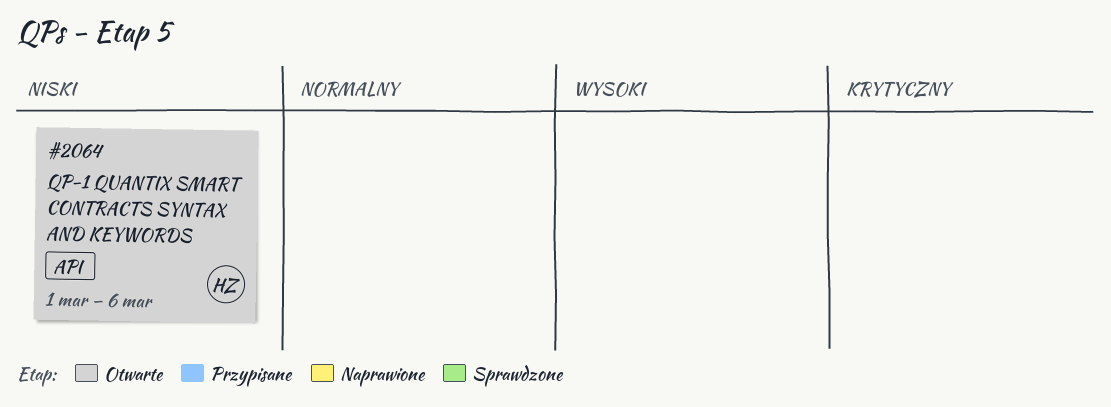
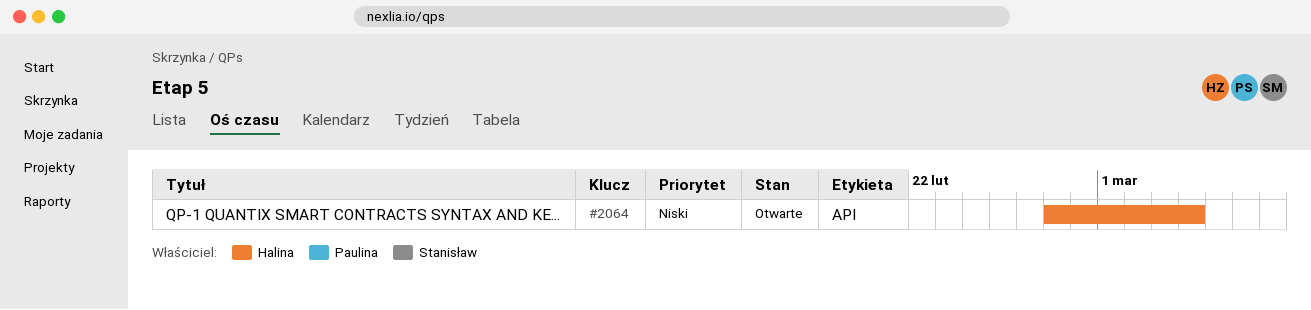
#2064, start: Mar 1 -> Feb 27
#2064, due: Mar 6 -> Mar 4

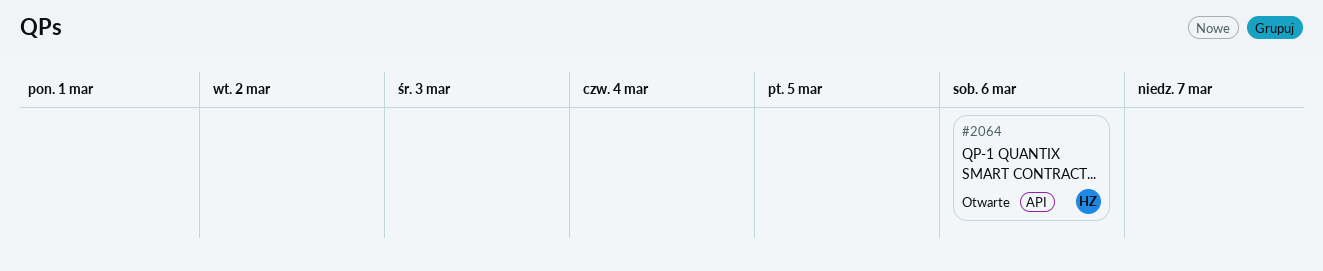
#2064, due: Mar 4 -> Mar 6

